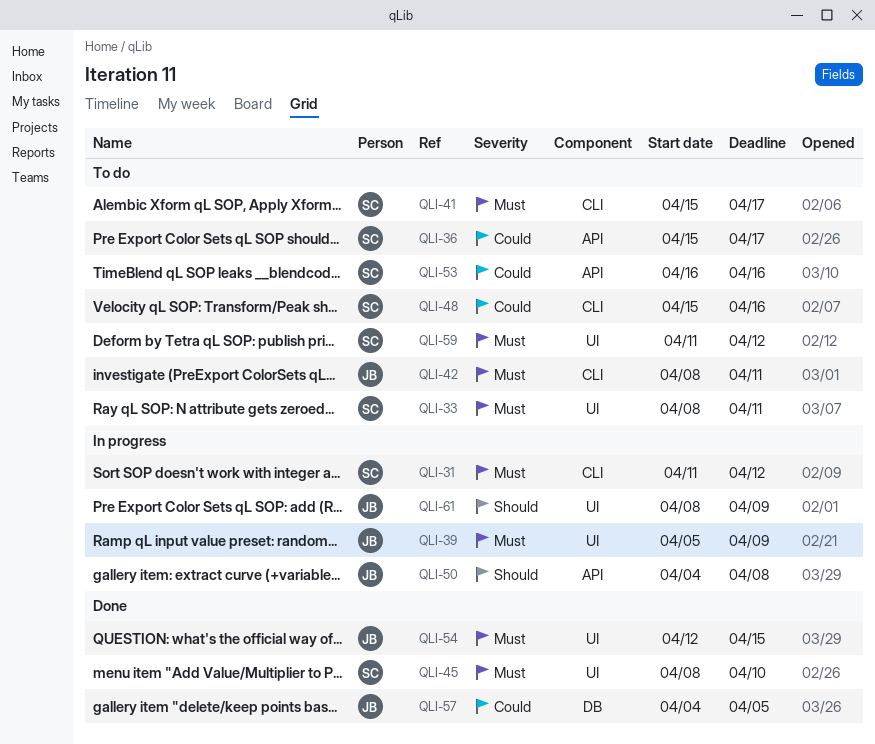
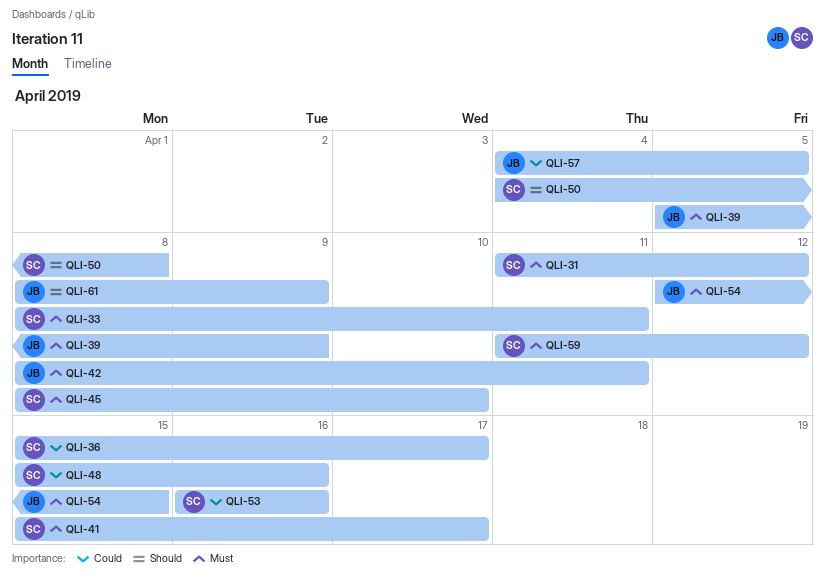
QLI-50, owner: JB -> SC

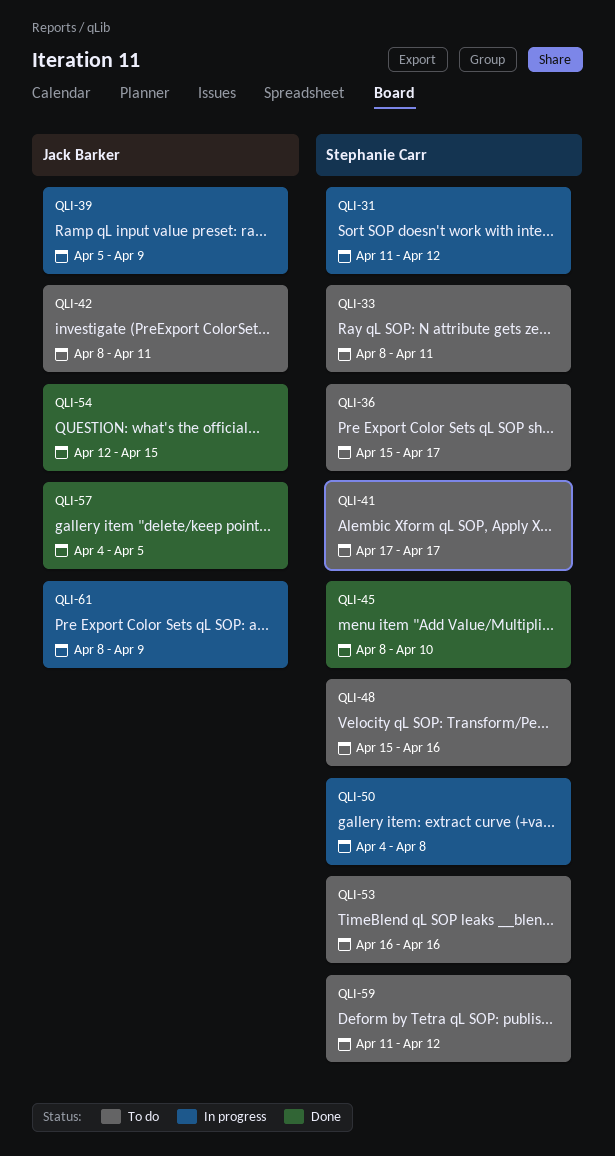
QLI-41, start: Apr 15 -> Apr 17

